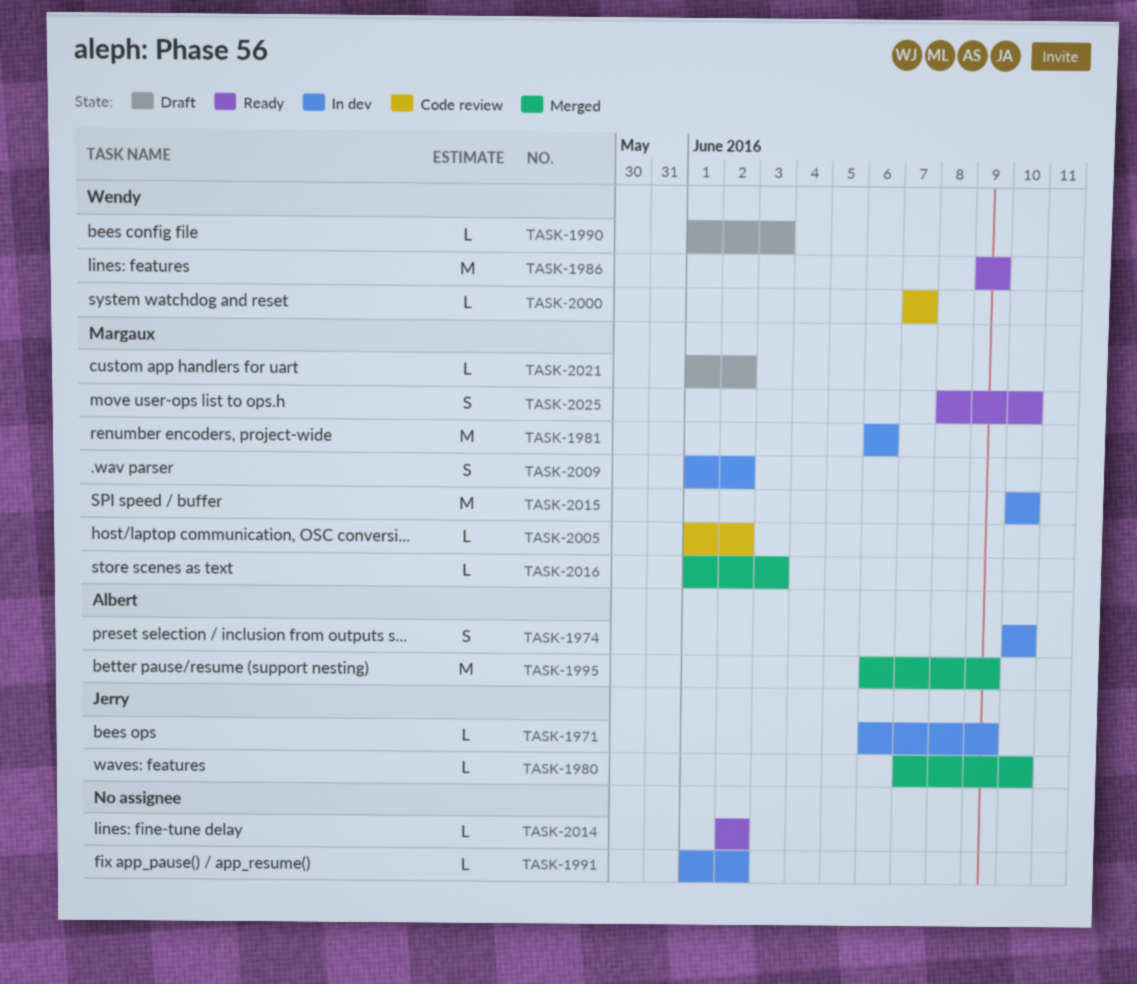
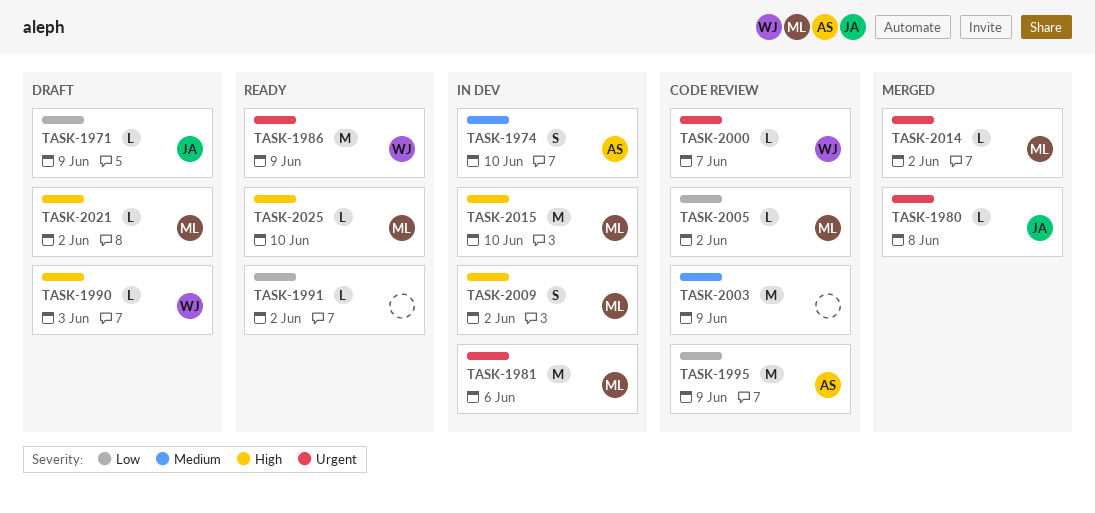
TASK-1971, status: In dev -> Draft
TASK-1980, due: Jun 10 -> Jun 8
TASK-1991, status: In dev -> Ready
TASK-1995, status: Merged -> Code review
TASK-2003: none -> present
TASK-2014, status: Ready -> Merged
TASK-2014, owner: none -> Margaux
TASK-2016: present -> none
TASK-2025, estimate: S -> L

